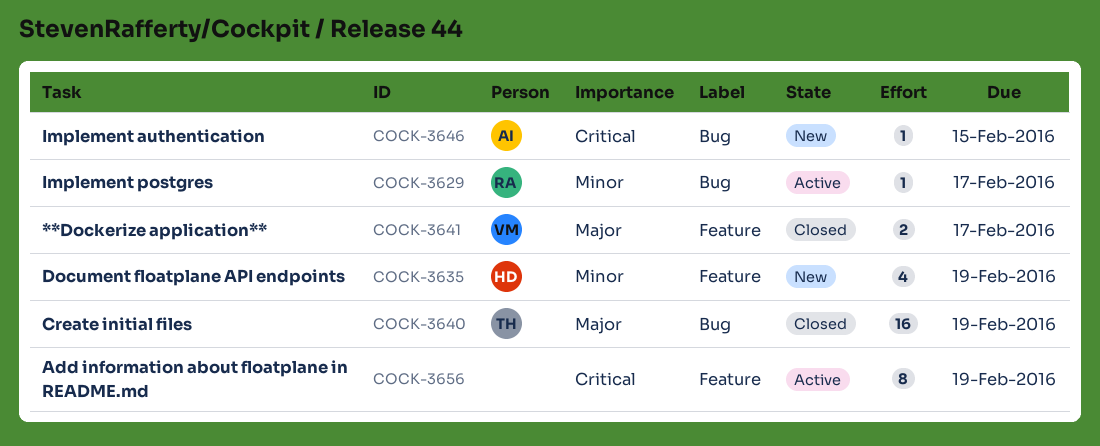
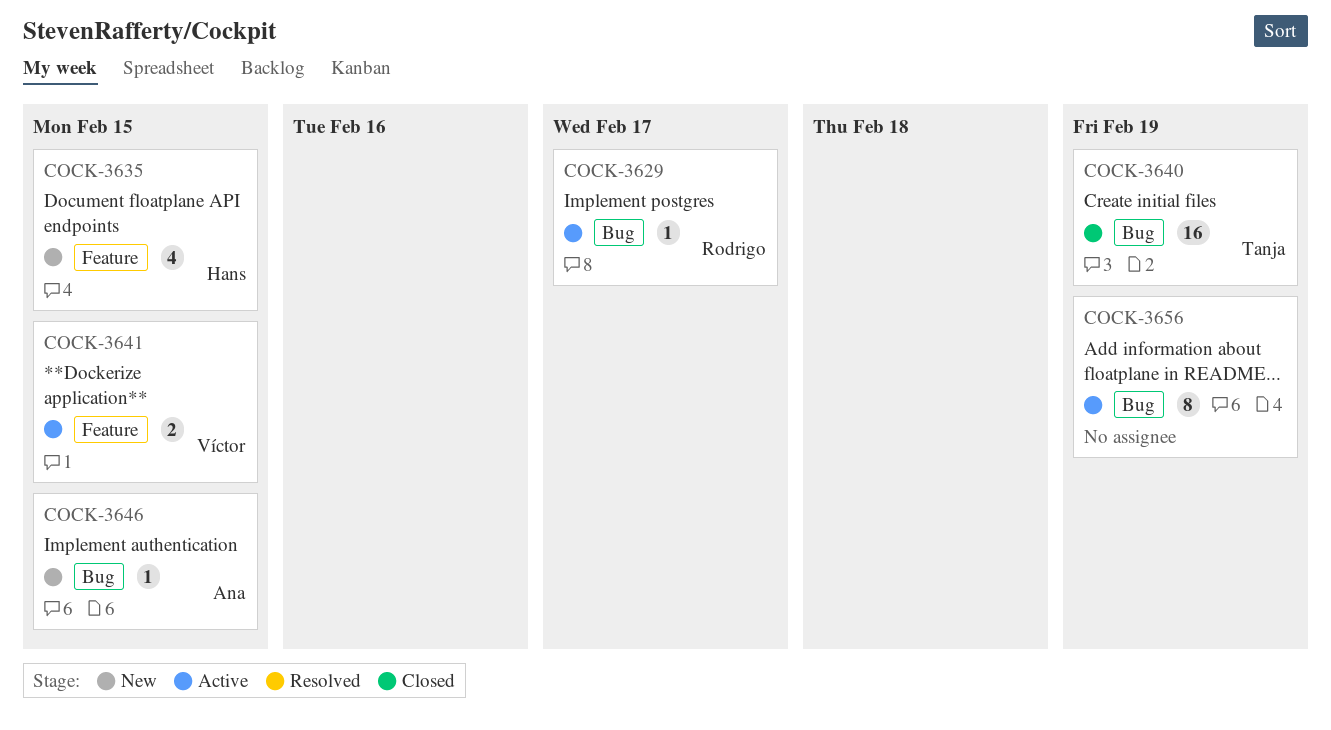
COCK-3635, due: Feb 19 -> Feb 15
COCK-3641, status: Closed -> Active
COCK-3641, due: Feb 17 -> Feb 15
COCK-3656, label: Feature -> Bug

